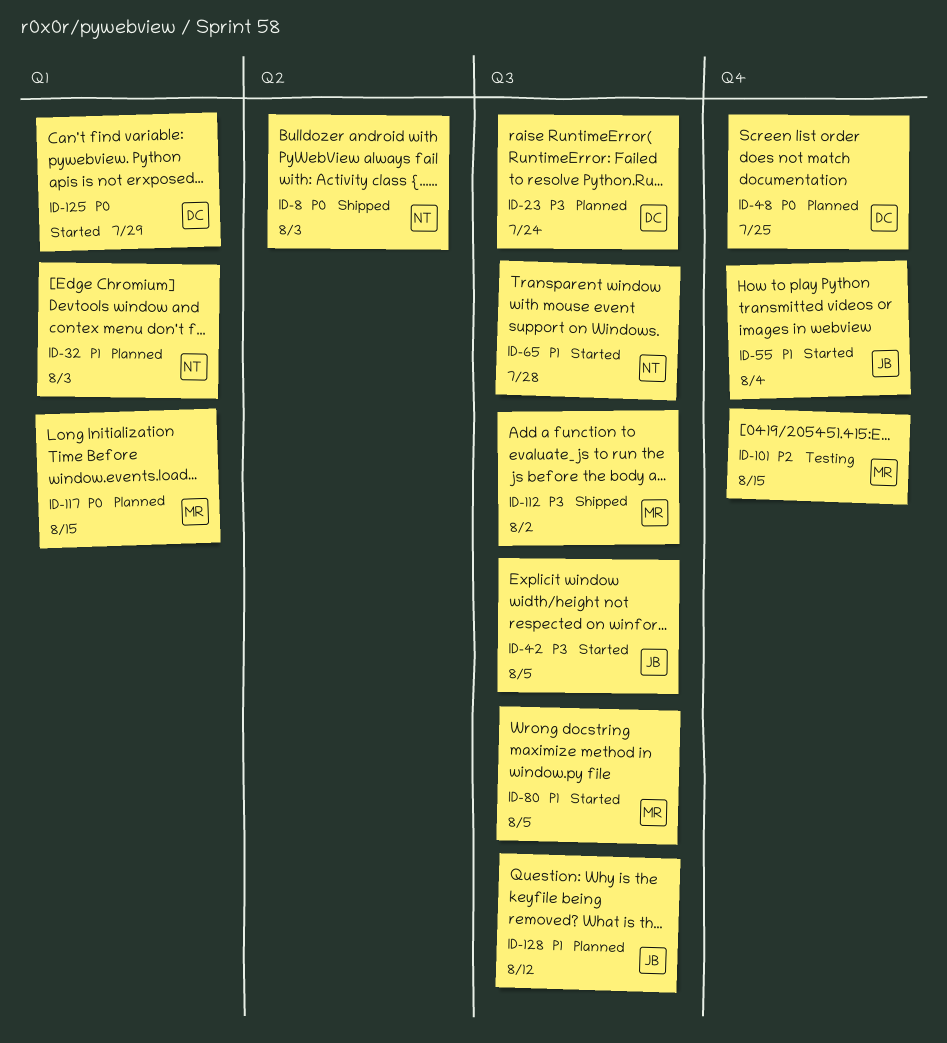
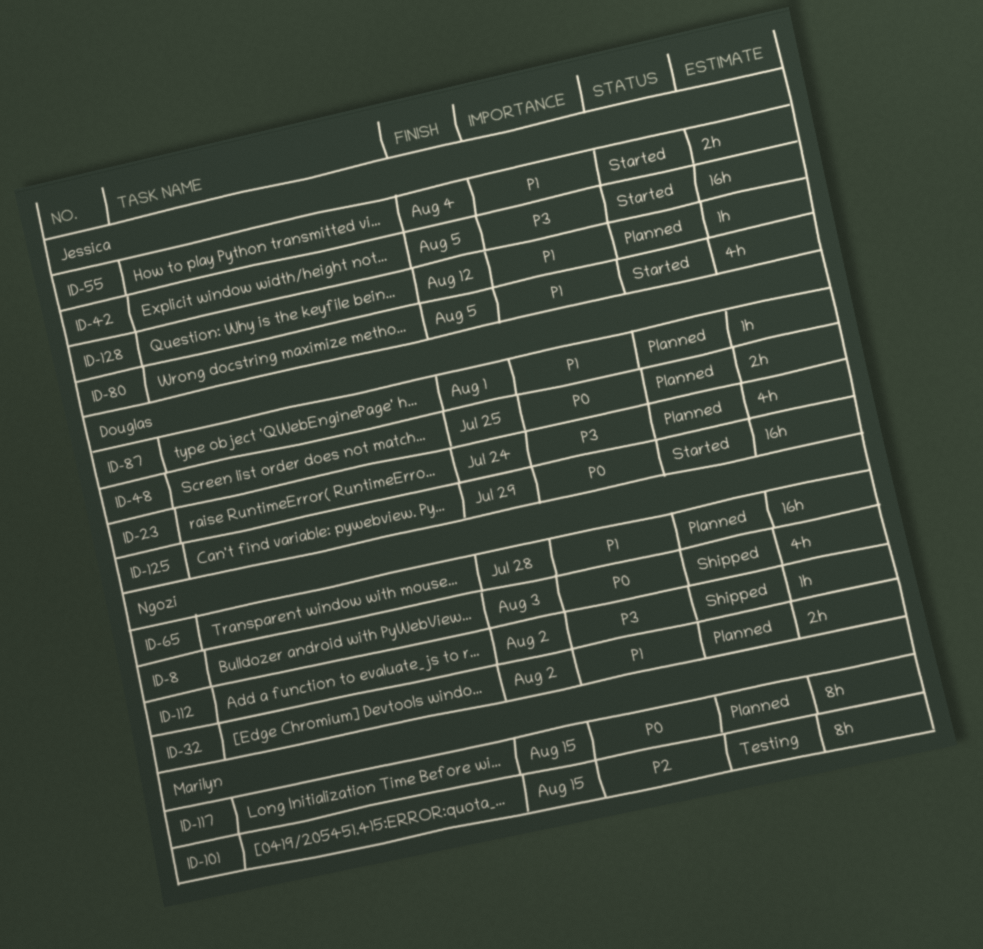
ID-32, due: Aug 3 -> Aug 2
ID-65, status: Started -> Planned
ID-80, owner: Marilyn -> Jessica
ID-87: none -> present
ID-112, owner: Marilyn -> Ngozi

